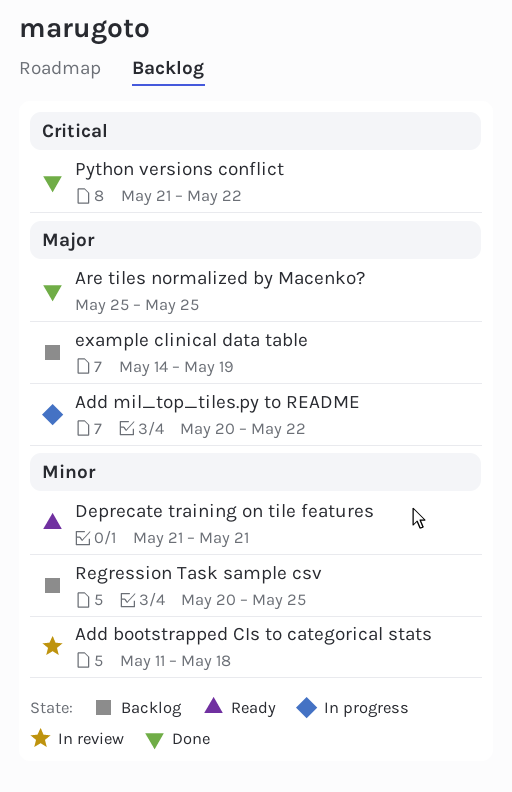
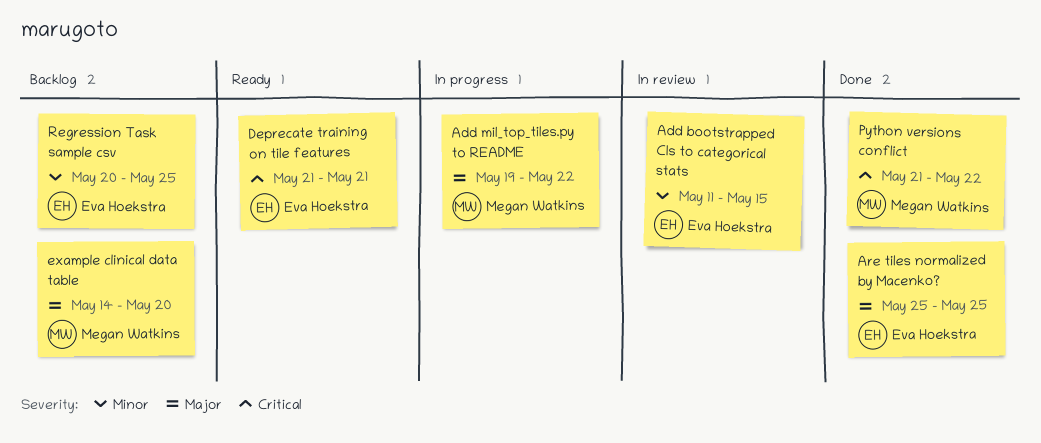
Add bootstrapped CIs to categorical stats, due: May 18 -> May 15
Add mil_top_tiles.py to README, start: May 20 -> May 19
Deprecate training on tile features, priority: Minor -> Critical
example clinical data table, due: May 19 -> May 20

